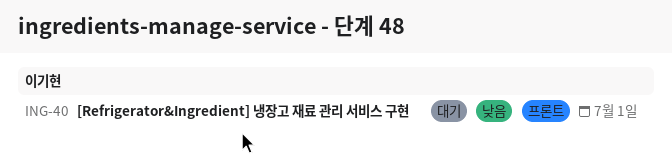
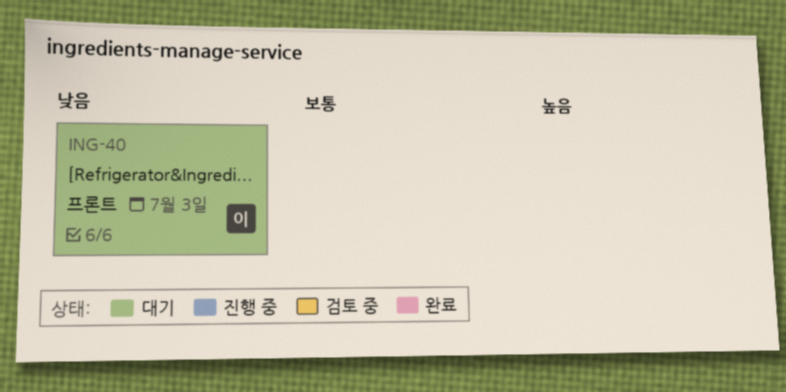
ING-40, due: Jul 1 -> Jul 3

